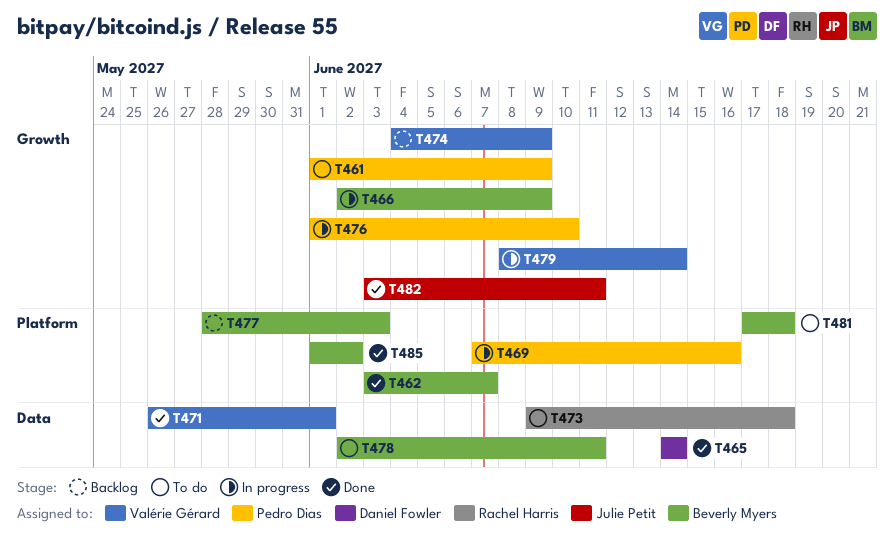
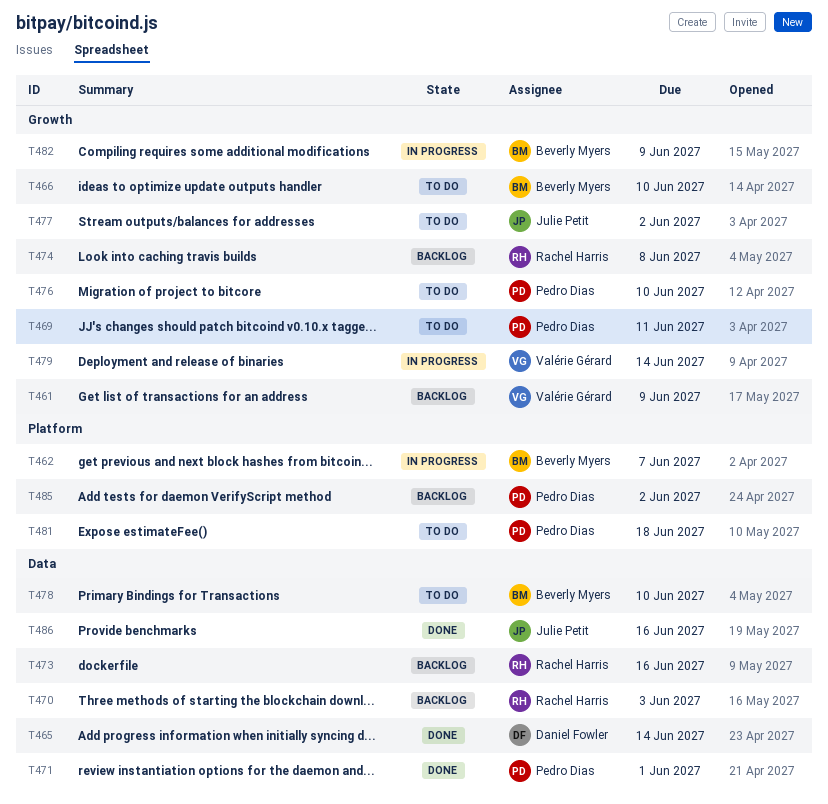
T461, status: To do -> Backlog
T461, owner: Pedro Dias -> Valérie Gérard
T462, status: Done -> In progress
T466, status: In progress -> To do
T466, due: Jun 9 -> Jun 10
T469, status: In progress -> To do
T469, label: Platform -> Growth
T469, due: Jun 16 -> Jun 11
T470: none -> present
T471, owner: Valérie Gérard -> Pedro Dias
T473, status: To do -> Backlog
T473, due: Jun 18 -> Jun 16
T474, owner: Valérie Gérard -> Rachel Harris
T474, due: Jun 9 -> Jun 8
T476, status: In progress -> To do
T477, status: Backlog -> To do
T477, owner: Beverly Myers -> Julie Petit
T477, label: Platform -> Growth
T477, due: Jun 3 -> Jun 2
T478, due: Jun 11 -> Jun 10
T481, owner: Beverly Myers -> Pedro Dias
T482, status: Done -> In progress
T482, owner: Julie Petit -> Beverly Myers
T482, due: Jun 11 -> Jun 9
T485, status: Done -> Backlog
T485, owner: Beverly Myers -> Pedro Dias
T486: none -> present

